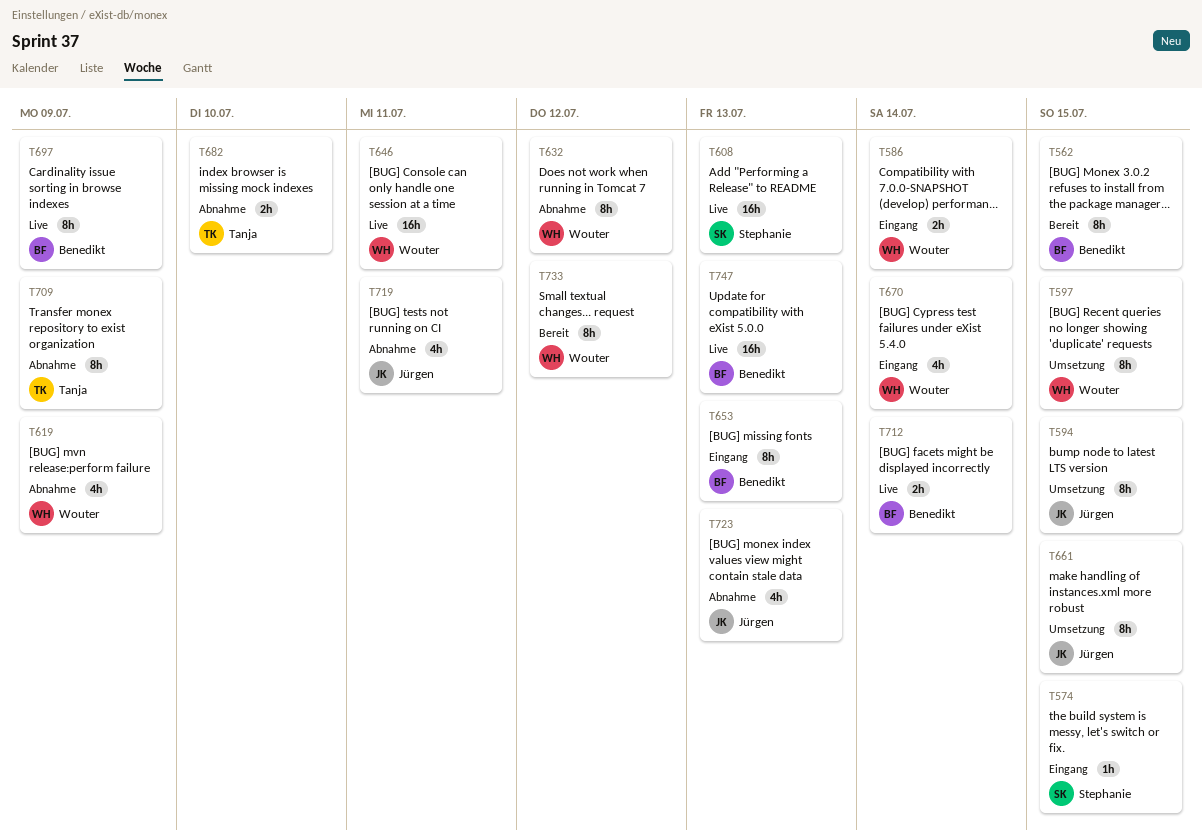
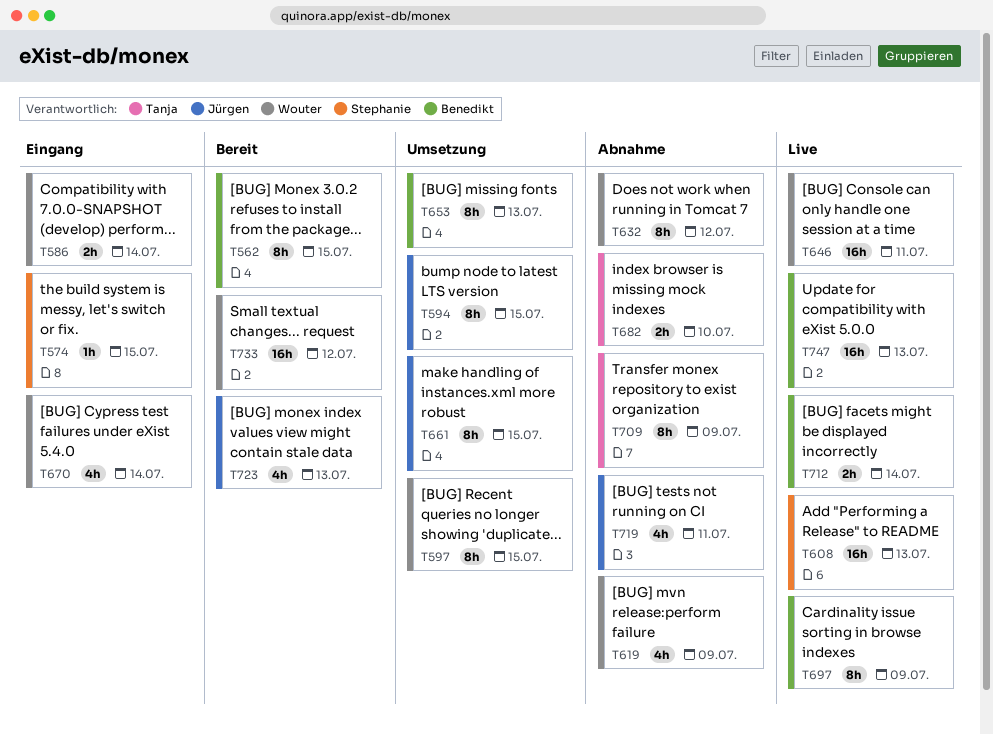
T653, status: Eingang -> Umsetzung
T723, status: Abnahme -> Bereit
T733, estimate: 8h -> 16h

